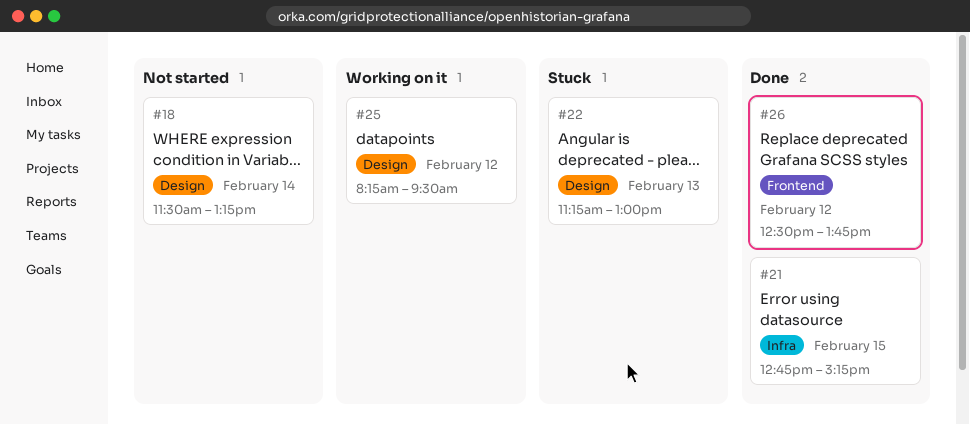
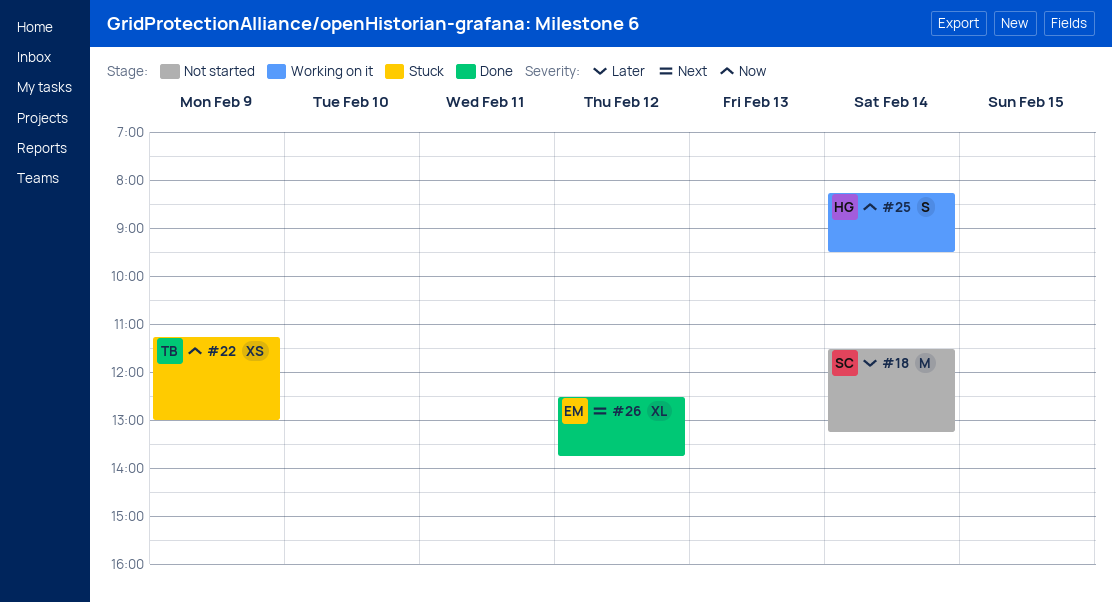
#21: present -> none
#22, day: Feb 13 -> Feb 9
#25, day: Feb 12 -> Feb 14

